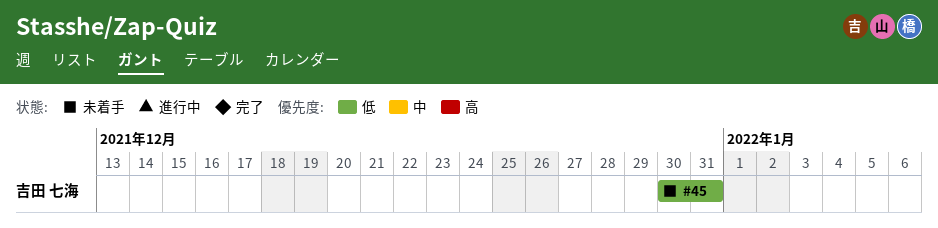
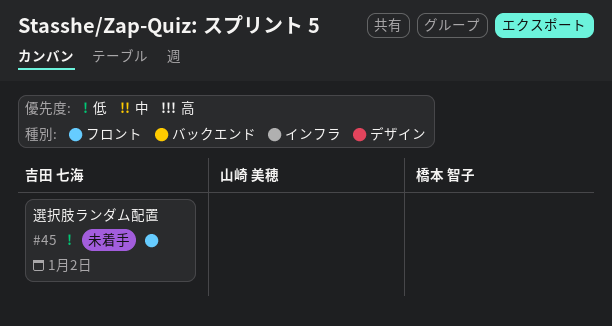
#45, due: Dec 31 -> Jan 2

